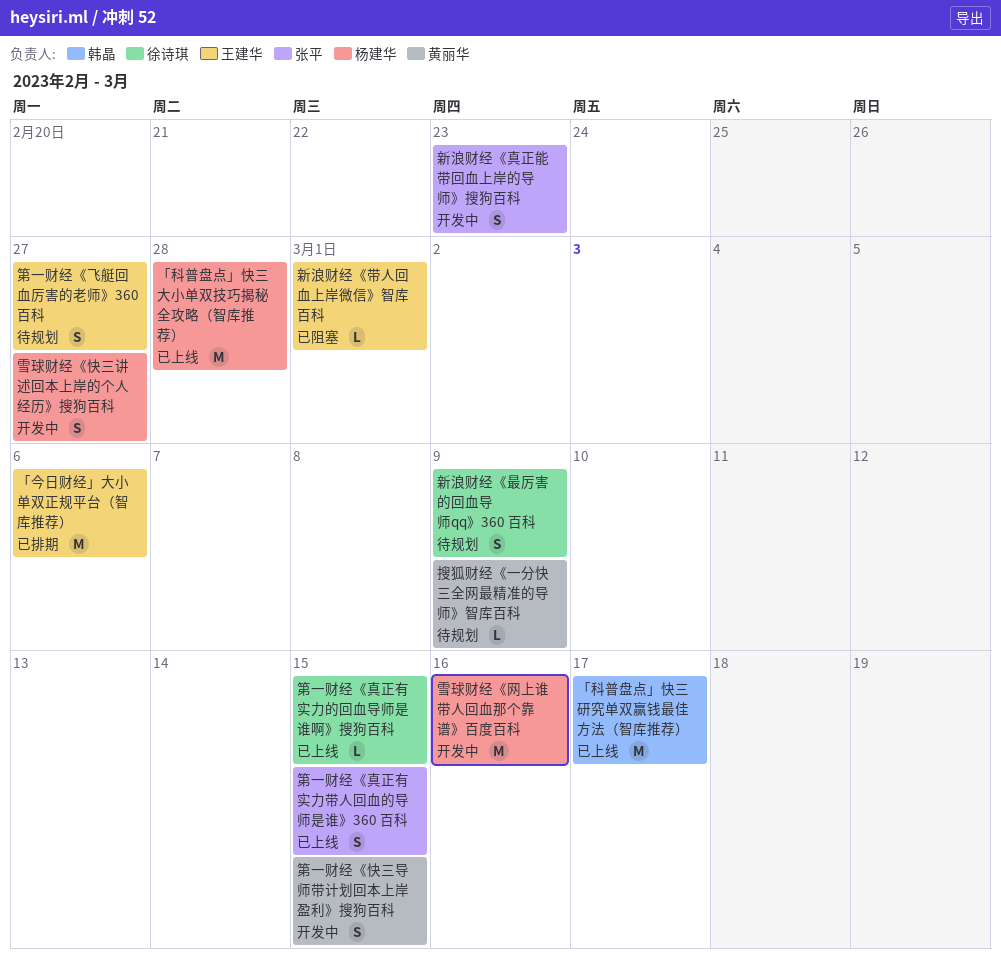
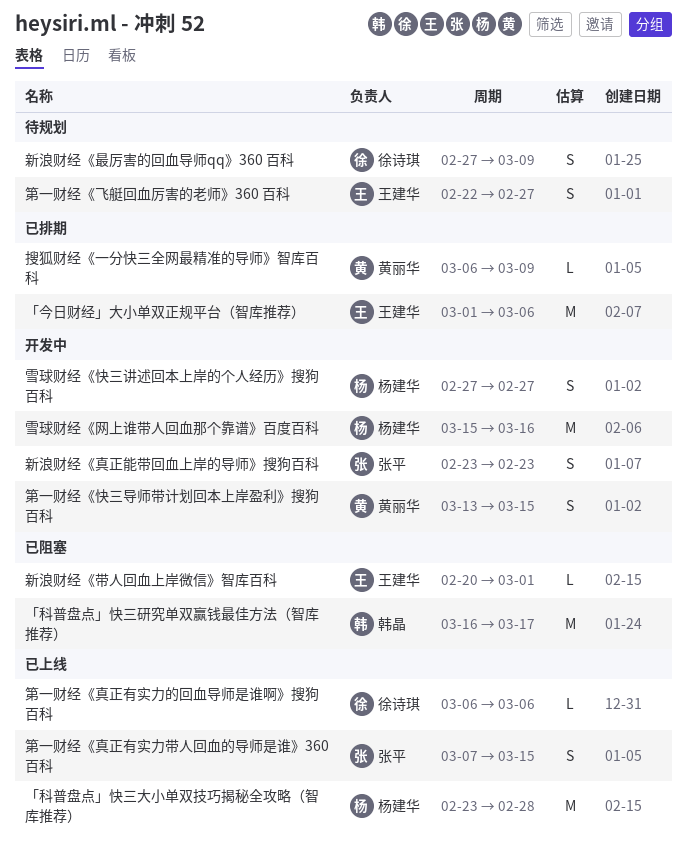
「科普盘点」快三研究单双赢钱最佳方法（智库推荐）, status: 已上线 -> 已阻塞
搜狐财经《一分快三全网最精准的导师》智库百科, status: 待规划 -> 已排期
第一财经《真正有实力的回血导师是谁啊》搜狗百科, due: Mar 15 -> Mar 6

